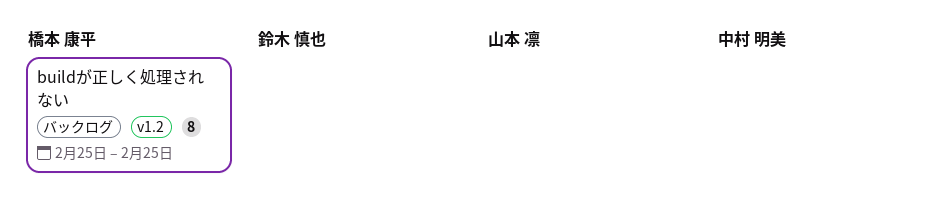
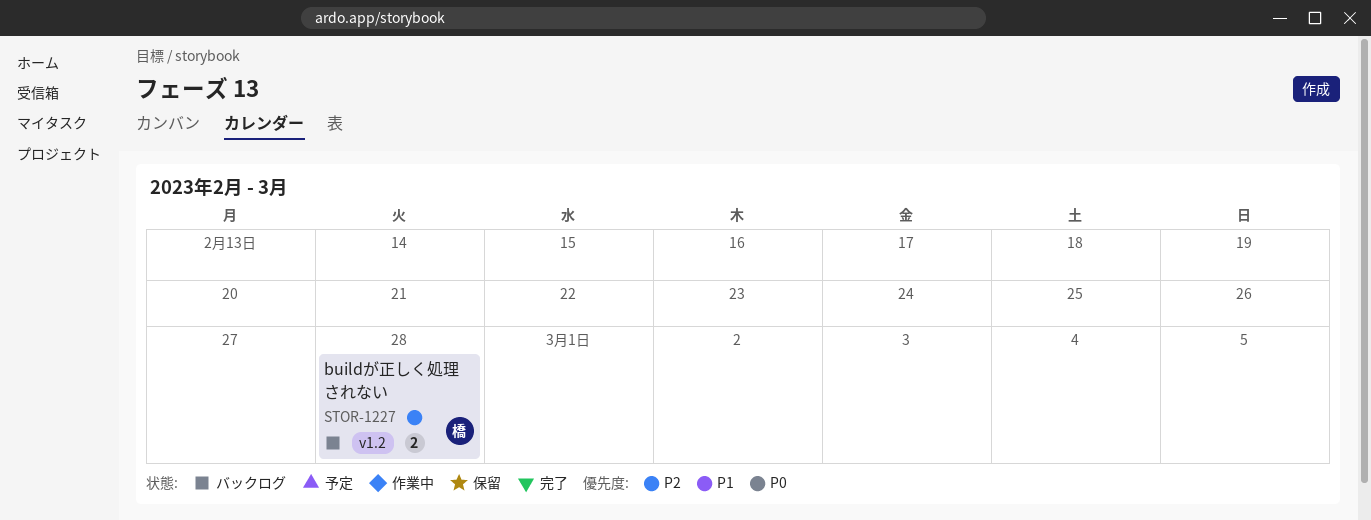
buildが正しく処理されない, estimate: 8 -> 2
buildが正しく処理されない, due: Feb 25 -> Feb 28

